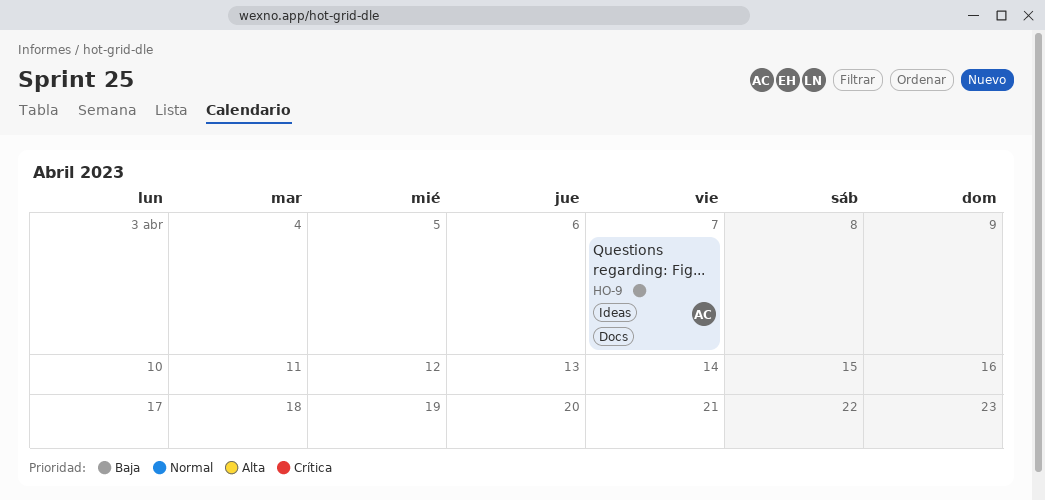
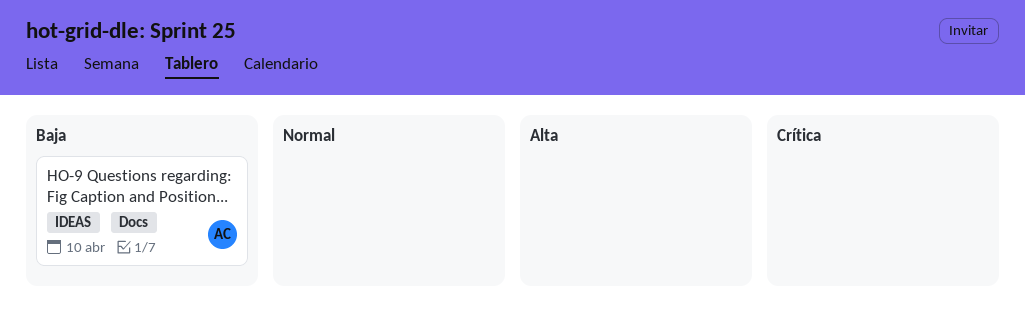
HO-9, due: Apr 7 -> Apr 10

